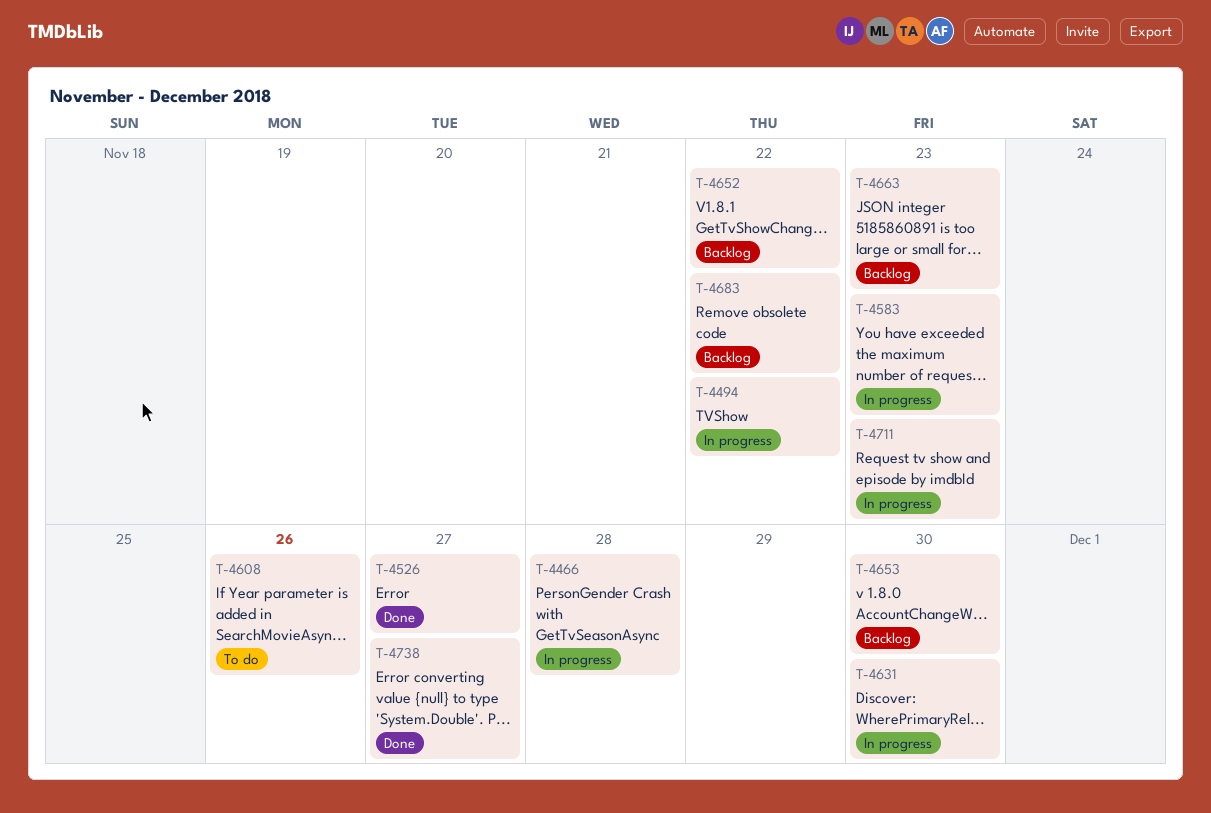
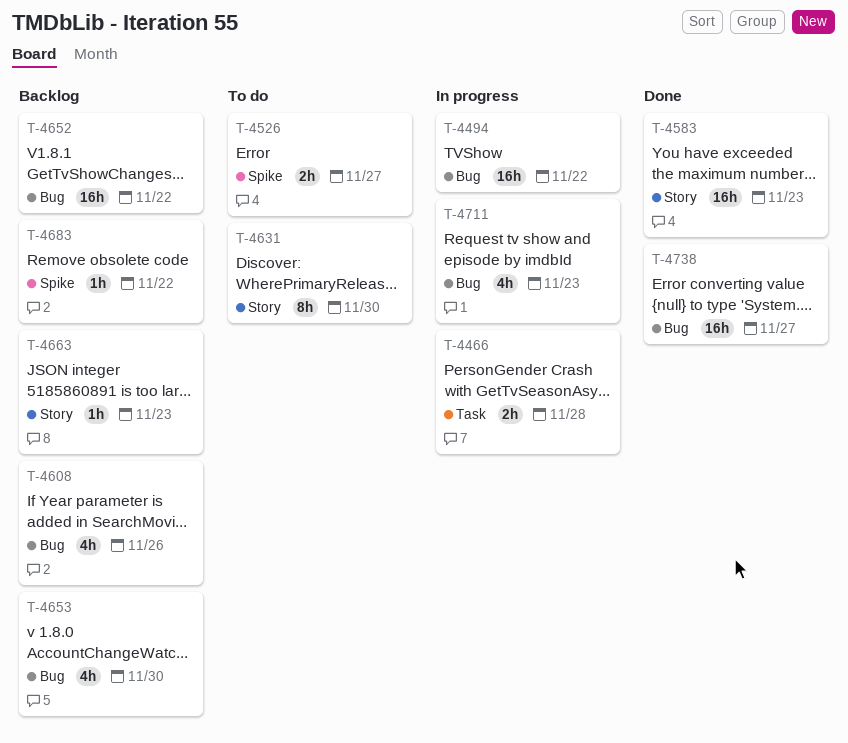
T-4526, status: Done -> To do
T-4583, status: In progress -> Done
T-4608, status: To do -> Backlog
T-4631, status: In progress -> To do

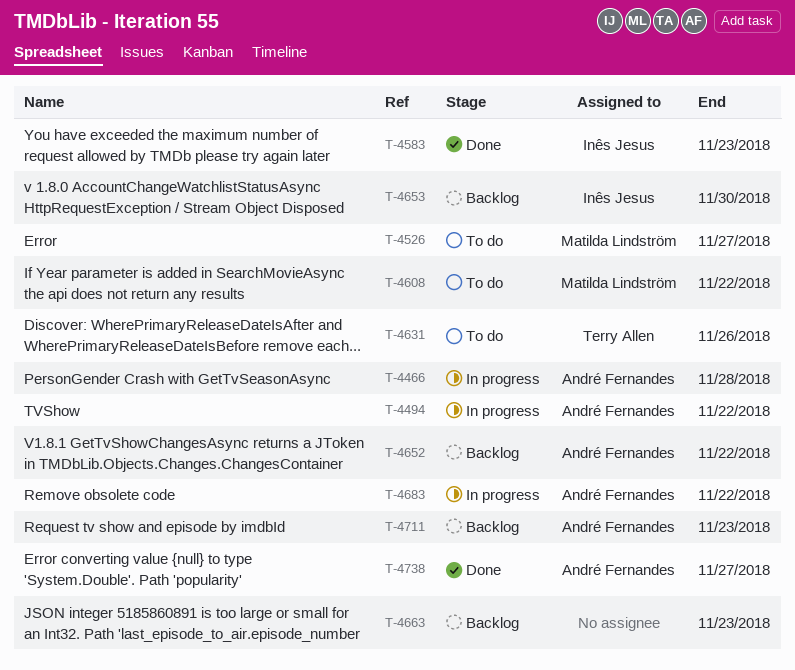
T-4608, status: Backlog -> To do
T-4608, due: Nov 26 -> Nov 22
T-4631, due: Nov 30 -> Nov 26
T-4683, status: Backlog -> In progress
T-4711, status: In progress -> Backlog

